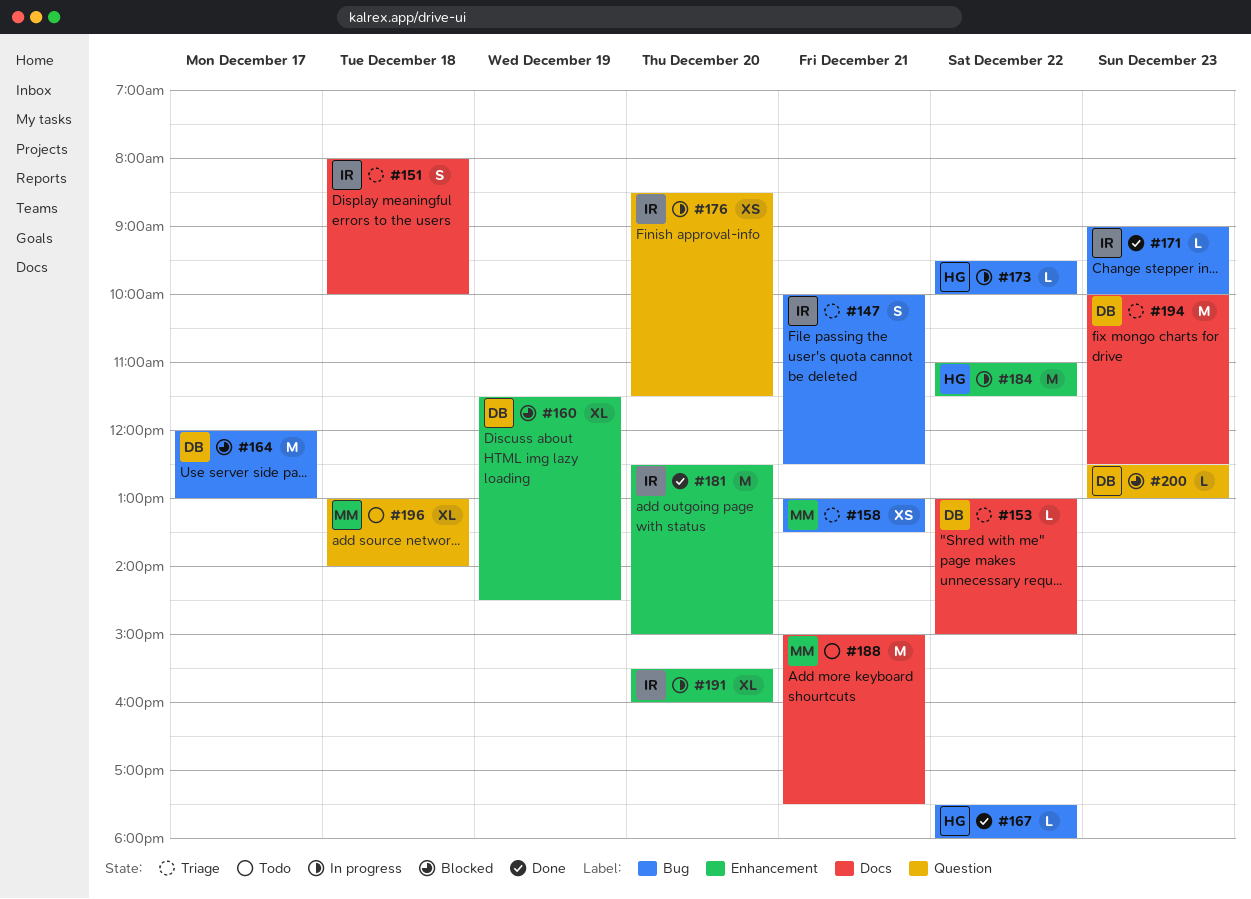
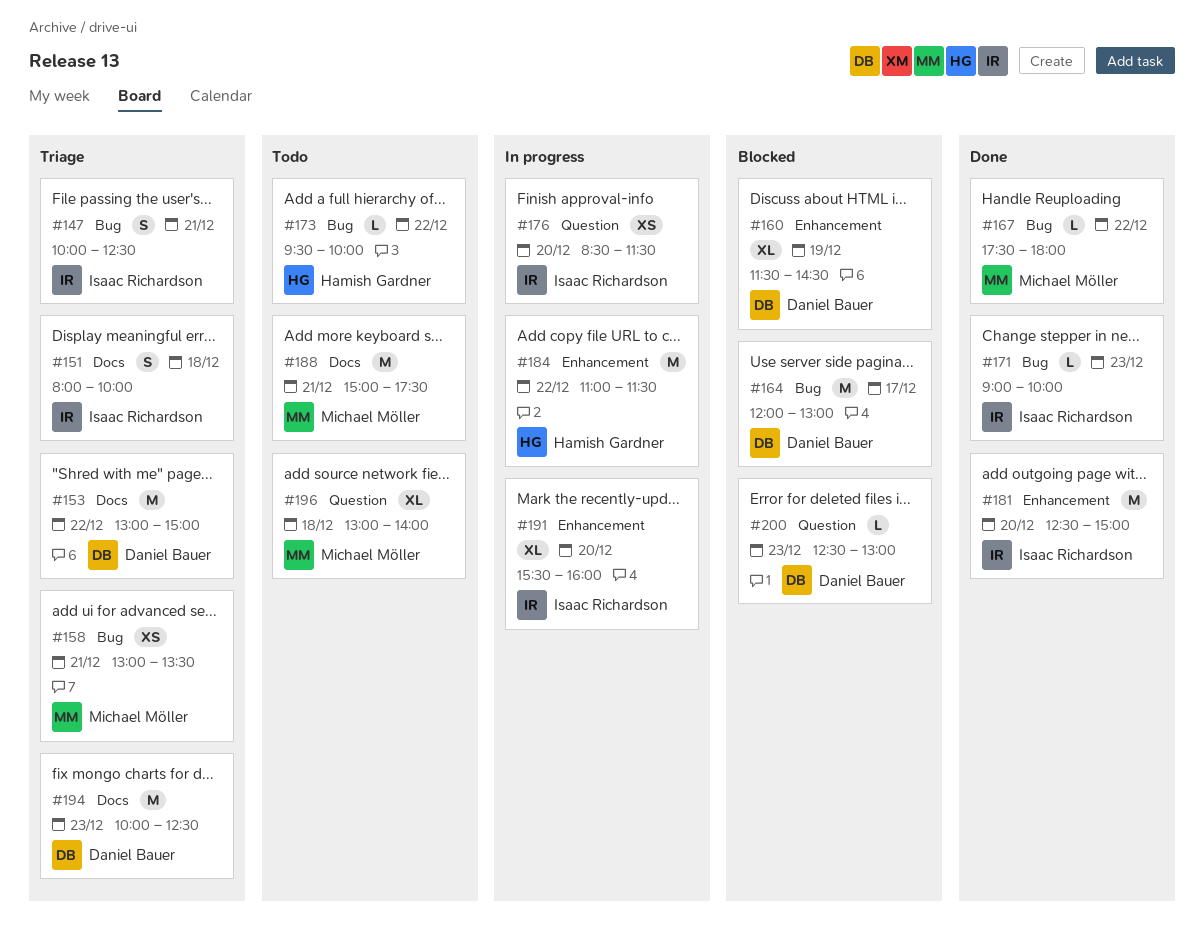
#153, estimate: L -> M
#167, owner: Hamish Gardner -> Michael Möller
#173, status: In progress -> Todo

